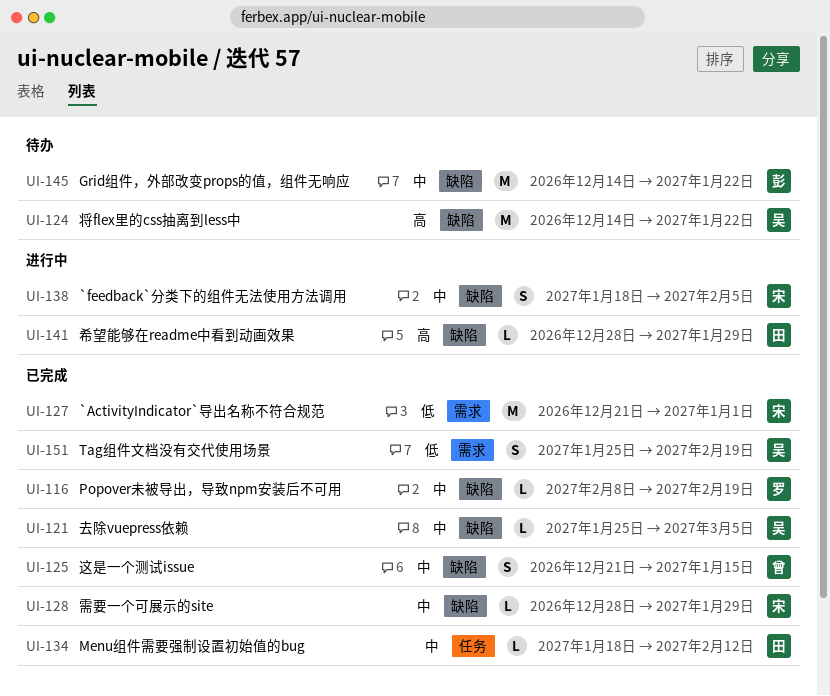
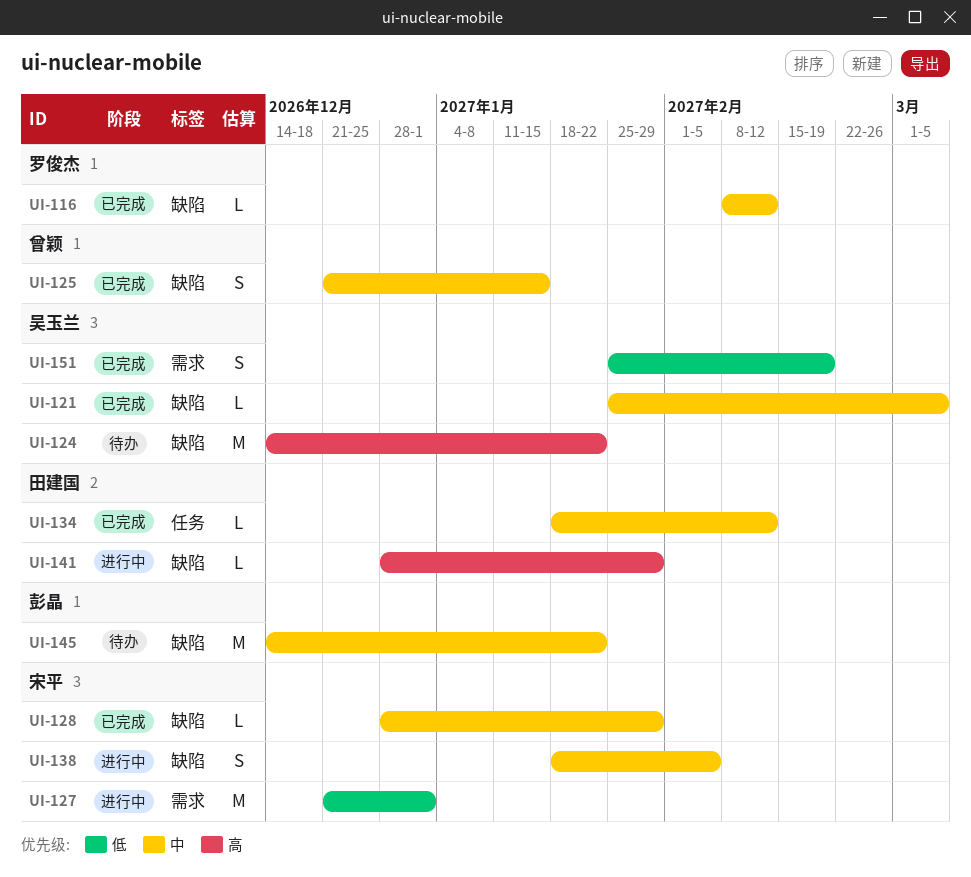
UI-116, due: Feb 19 -> Feb 12
UI-127, status: 已完成 -> 进行中

